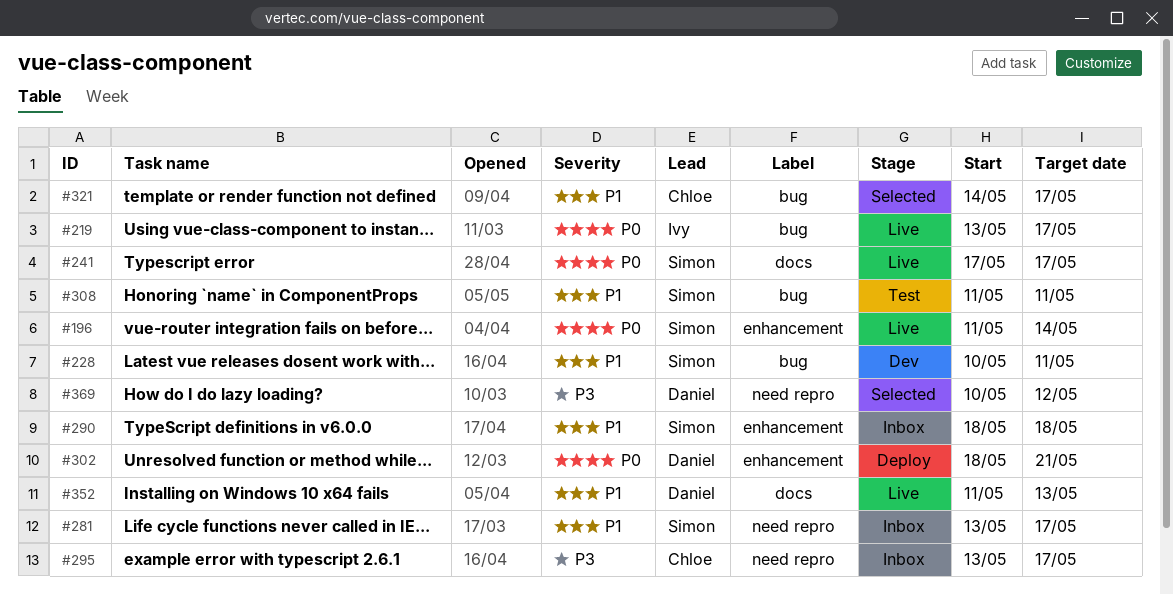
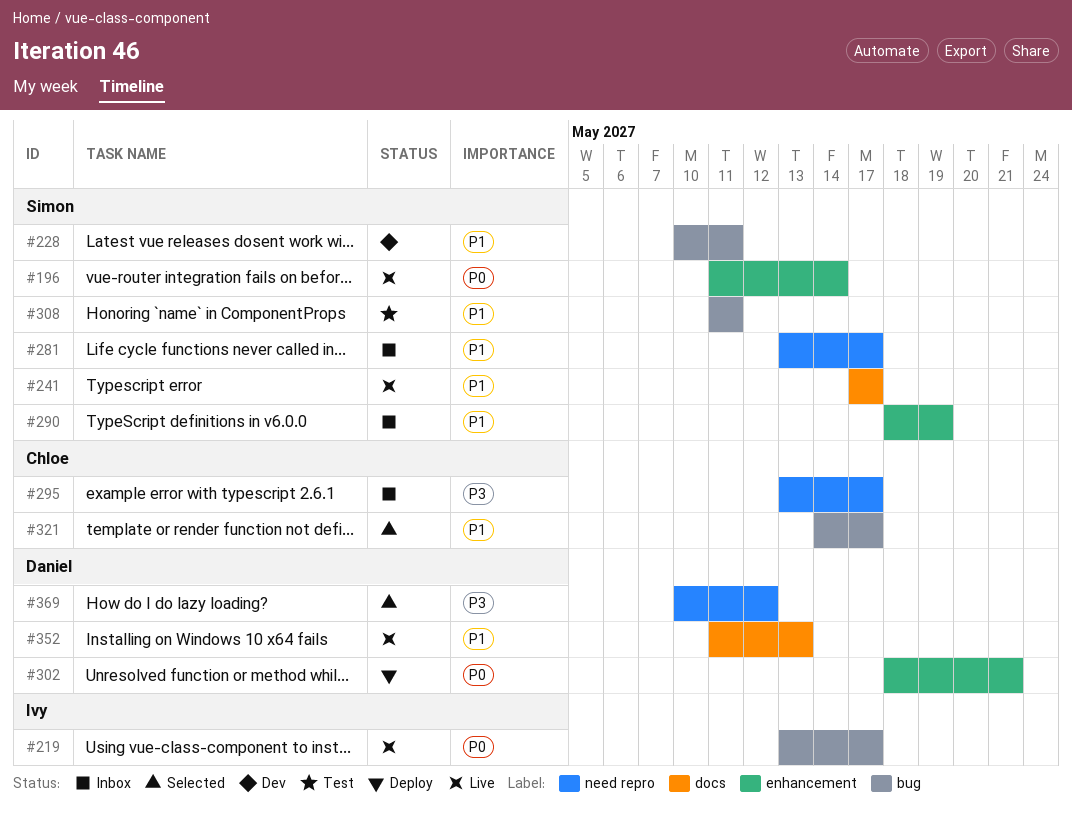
#241, priority: P0 -> P1
#290, due: May 18 -> May 19

